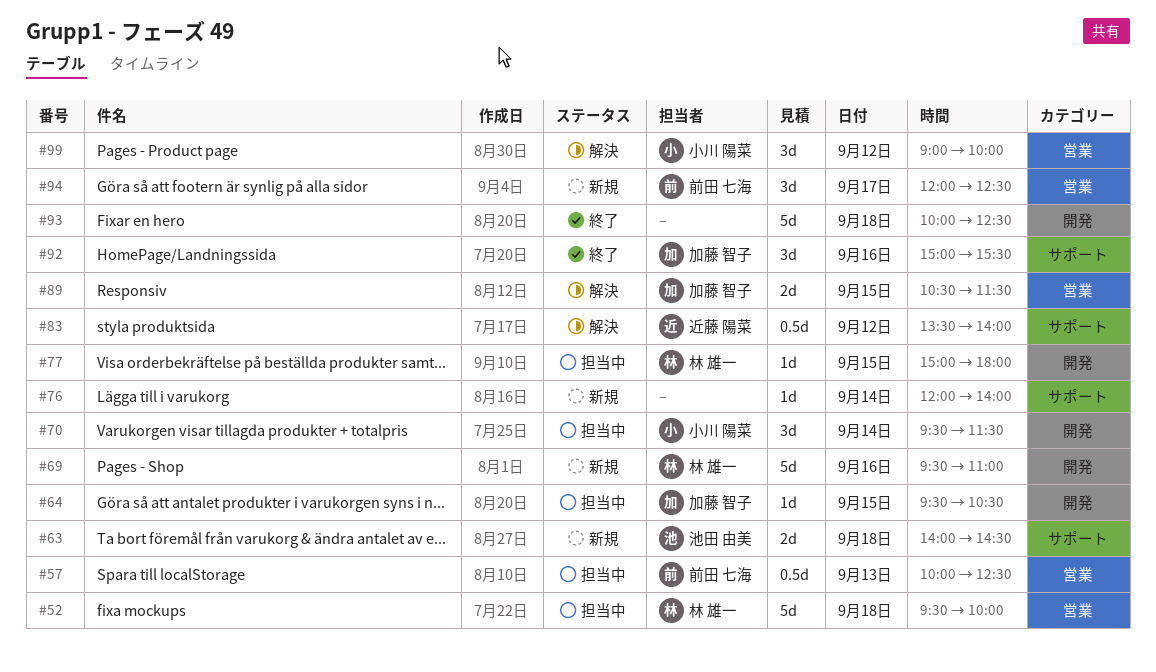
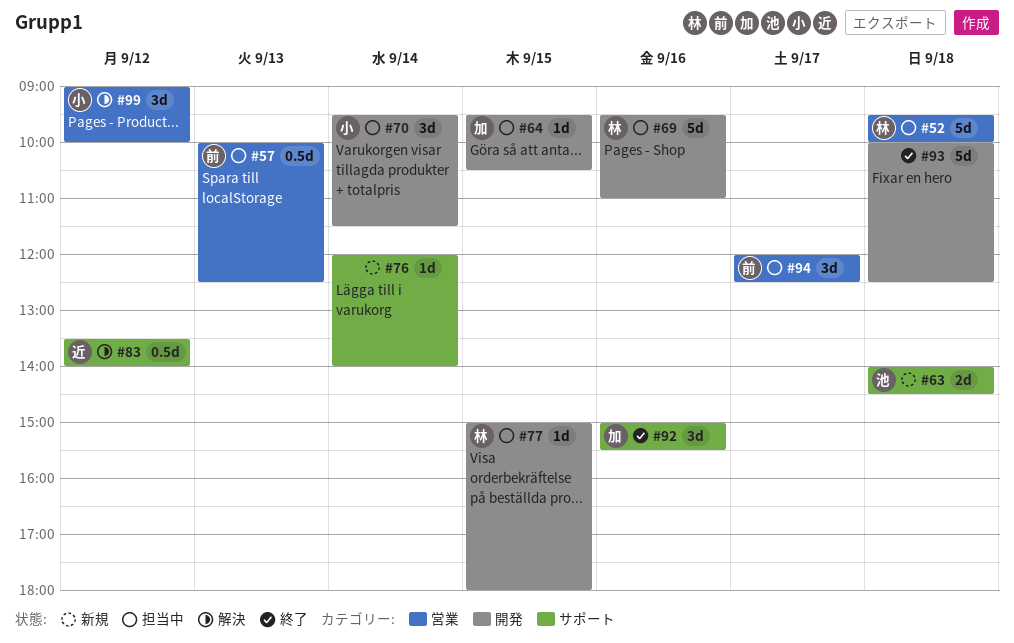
#69, status: 新規 -> 担当中
#89: present -> none
#94, status: 新規 -> 担当中

